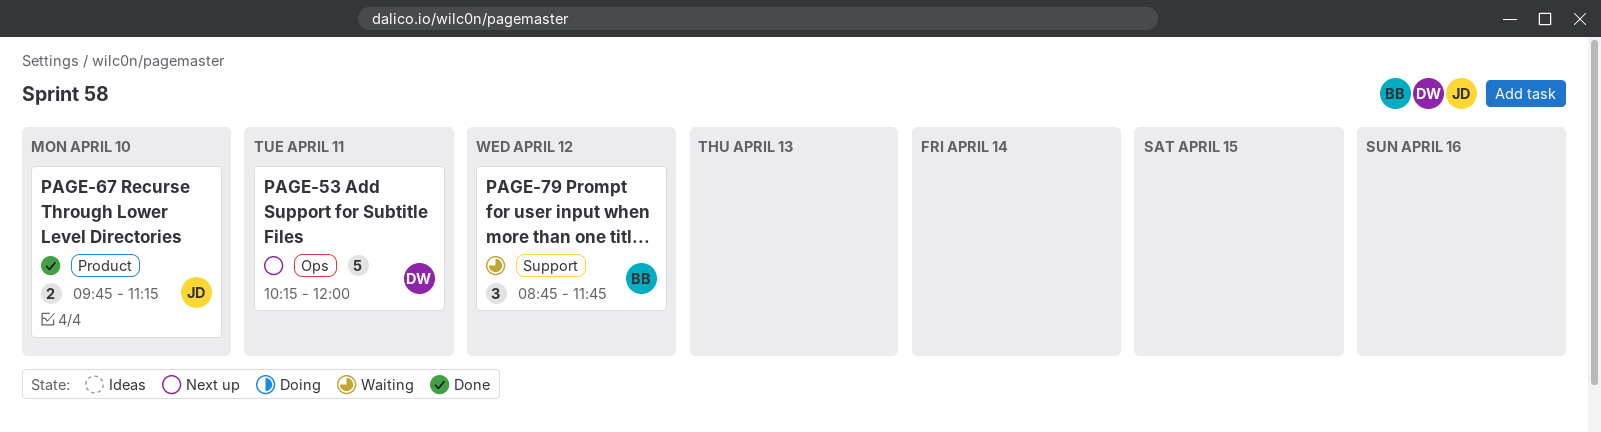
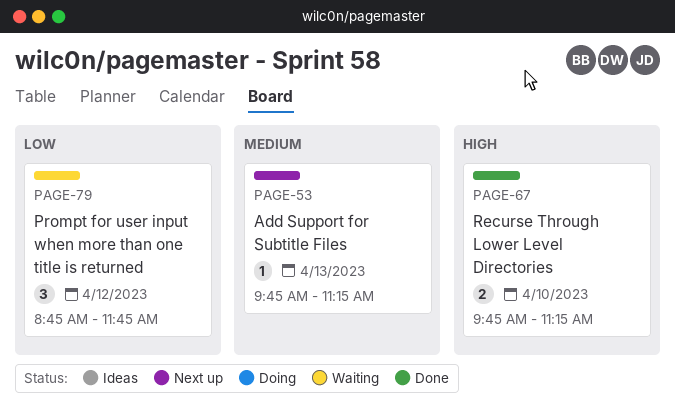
PAGE-53, estimate: 5 -> 1
PAGE-53, day: Apr 11 -> Apr 13
PAGE-53, begins: 10:15 -> 09:45
PAGE-53, ends: 12:00 -> 11:15

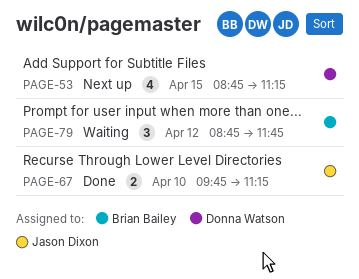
PAGE-53, estimate: 1 -> 4
PAGE-53, day: Apr 13 -> Apr 15
PAGE-53, begins: 09:45 -> 08:45

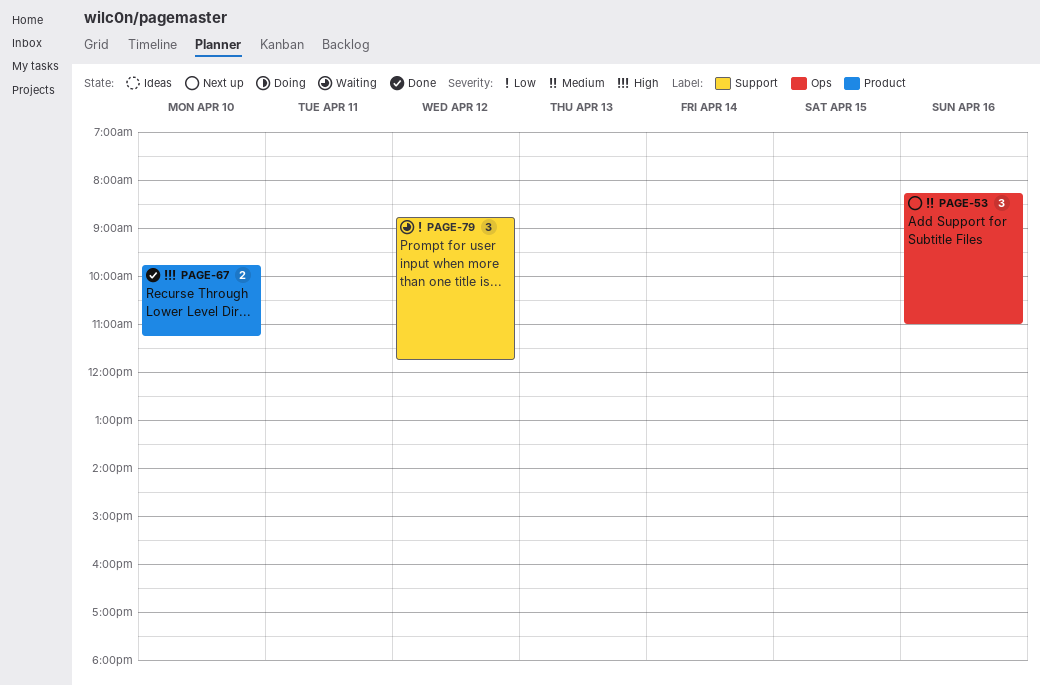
PAGE-53, estimate: 4 -> 3
PAGE-53, day: Apr 15 -> Apr 16
PAGE-53, begins: 08:45 -> 08:15
PAGE-53, ends: 11:15 -> 11:00

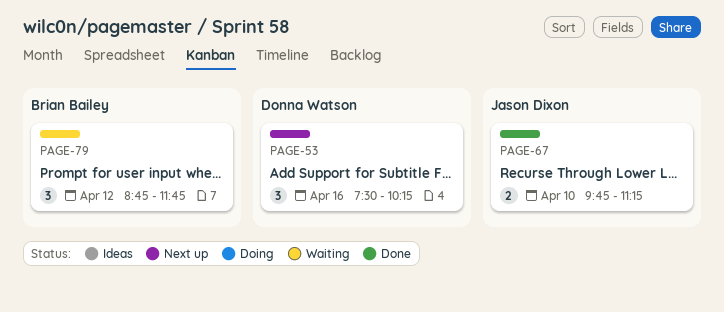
PAGE-53, begins: 08:15 -> 07:30
PAGE-53, ends: 11:00 -> 10:15

